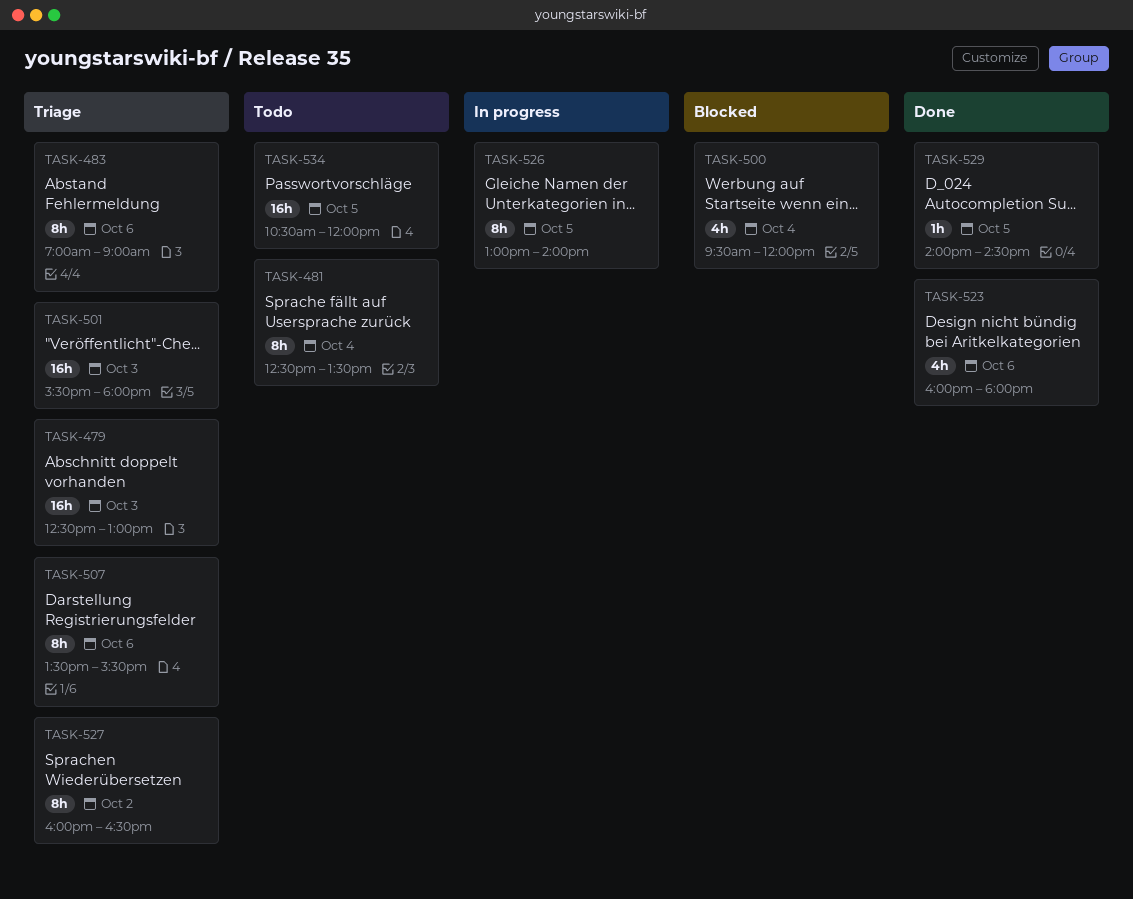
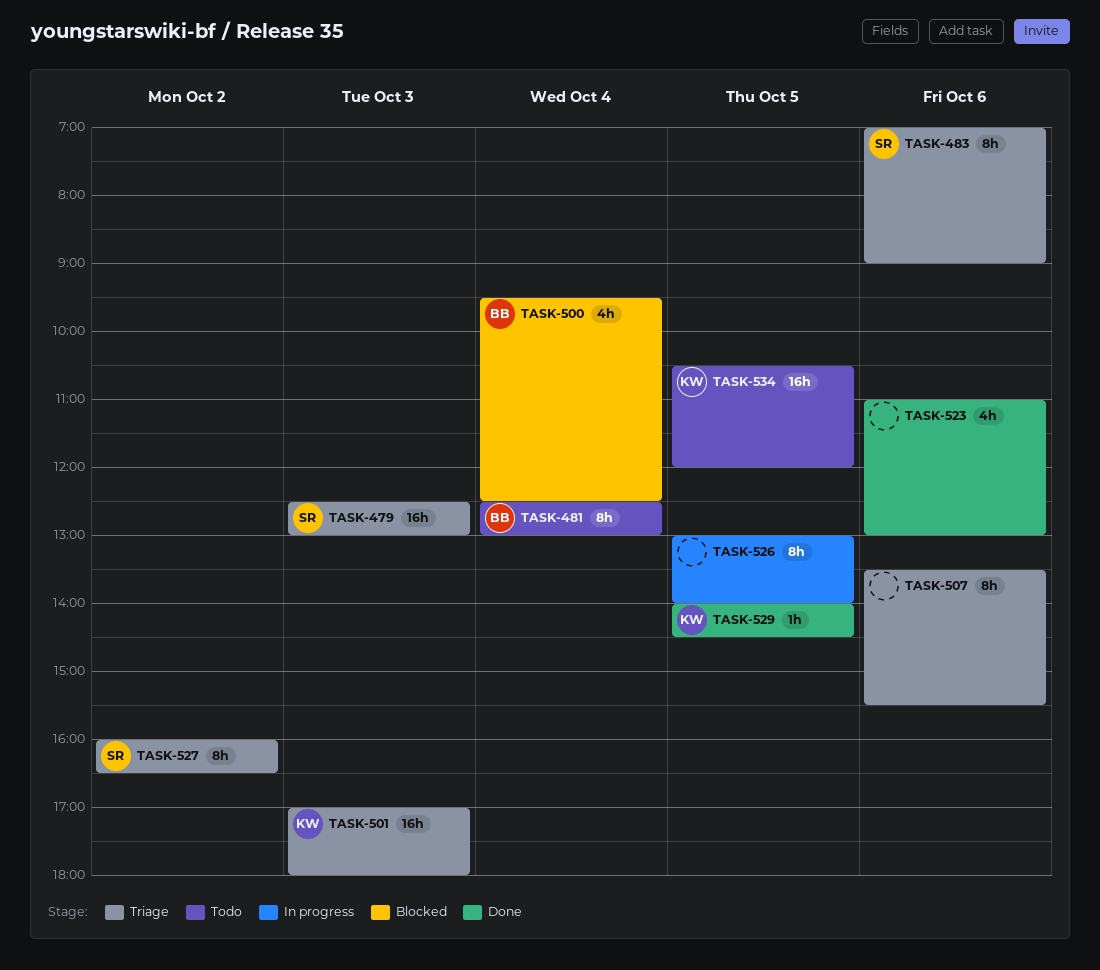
TASK-481, ends: 13:30 -> 13:00
TASK-500, ends: 12:00 -> 12:30
TASK-501, begins: 15:30 -> 17:00
TASK-523, begins: 16:00 -> 11:00
TASK-523, ends: 18:00 -> 13:00

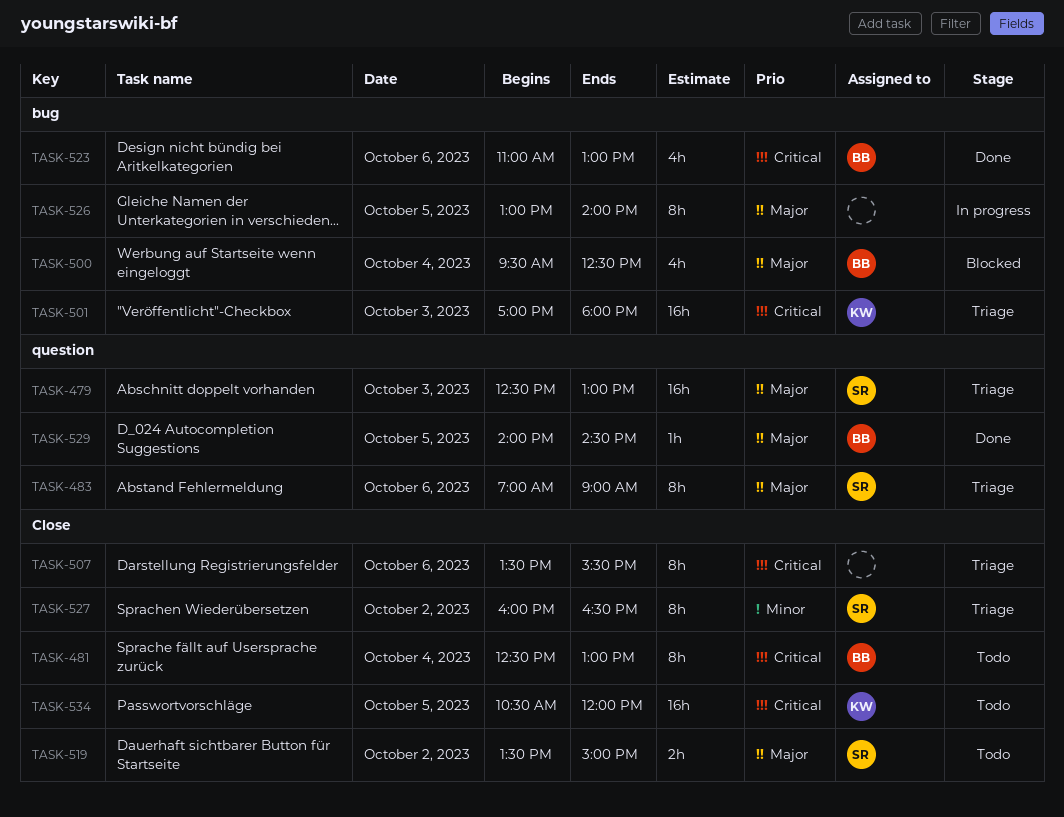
TASK-519: none -> present
TASK-523, owner: none -> BB
TASK-529, owner: KW -> BB

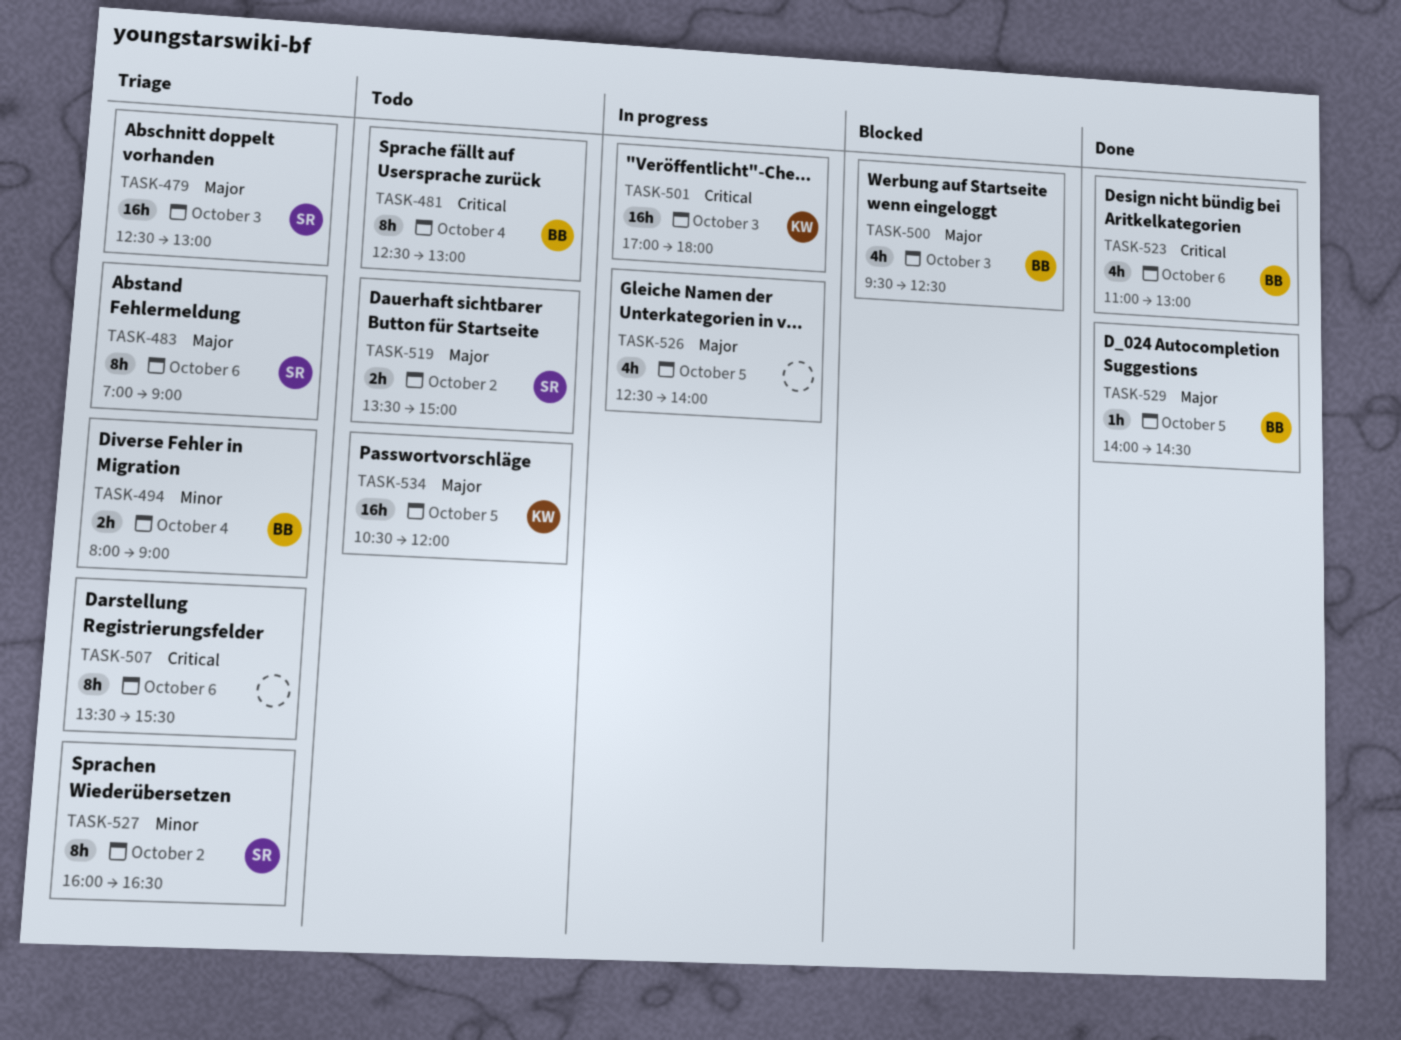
TASK-494: none -> present
TASK-500, day: Oct 4 -> Oct 3
TASK-501, status: Triage -> In progress
TASK-526, estimate: 8h -> 4h
TASK-526, begins: 13:00 -> 12:30
TASK-534, priority: Critical -> Major

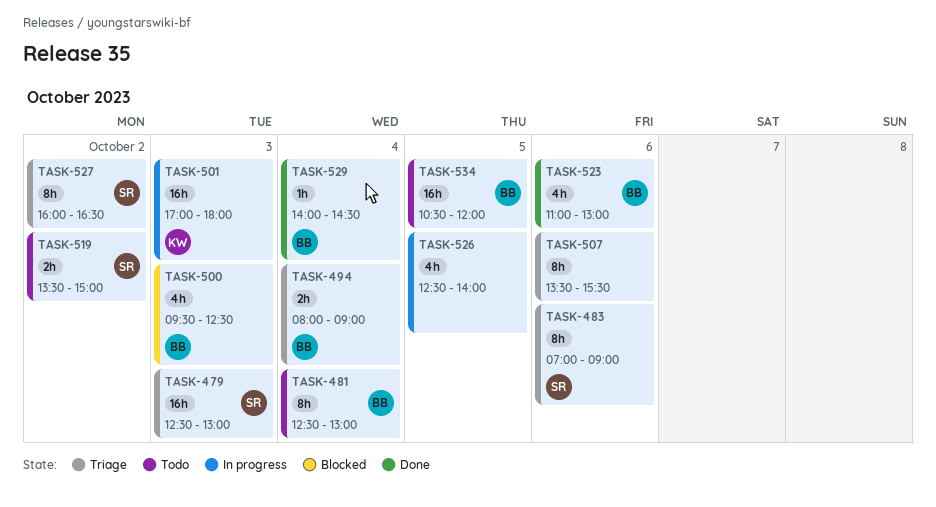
TASK-529, day: Oct 5 -> Oct 4
TASK-534, owner: KW -> BB

